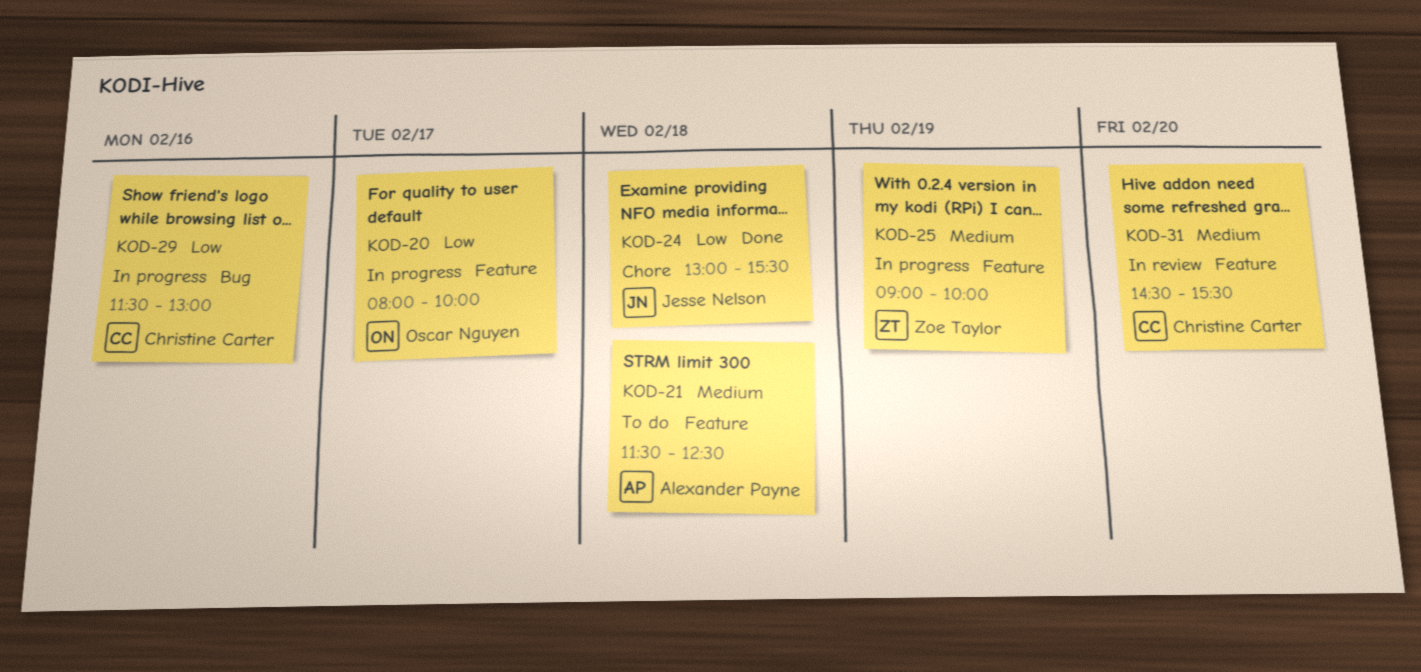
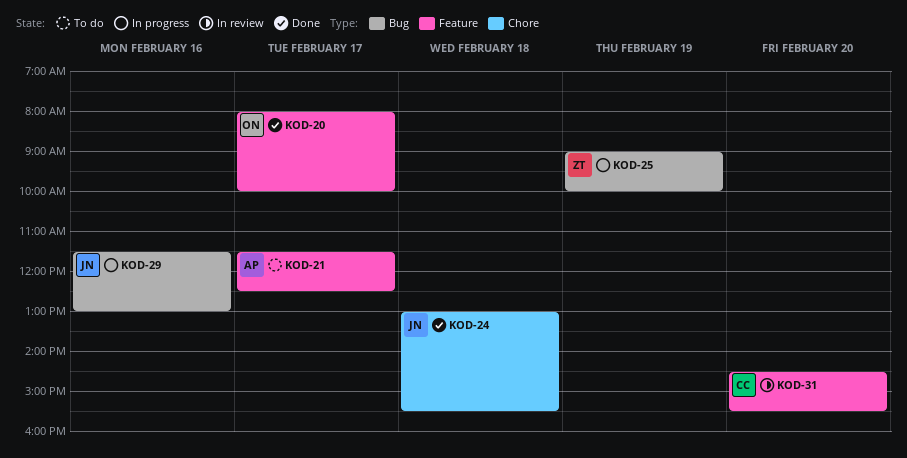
KOD-20, status: In progress -> Done
KOD-21, day: Feb 18 -> Feb 17
KOD-25, label: Feature -> Bug
KOD-29, owner: Christine Carter -> Jesse Nelson

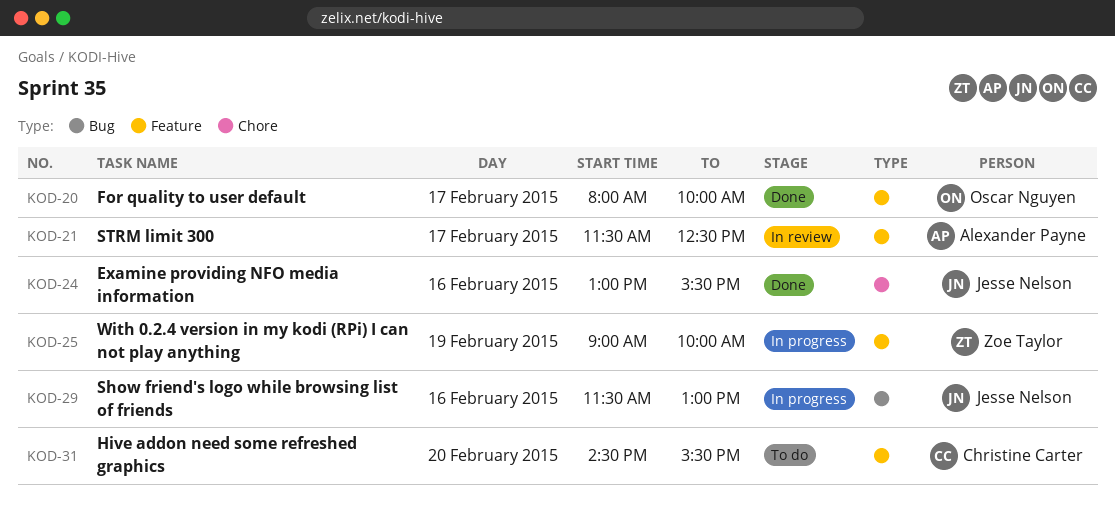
KOD-21, status: To do -> In review
KOD-24, day: Feb 18 -> Feb 16
KOD-25, label: Bug -> Feature
KOD-31, status: In review -> To do

